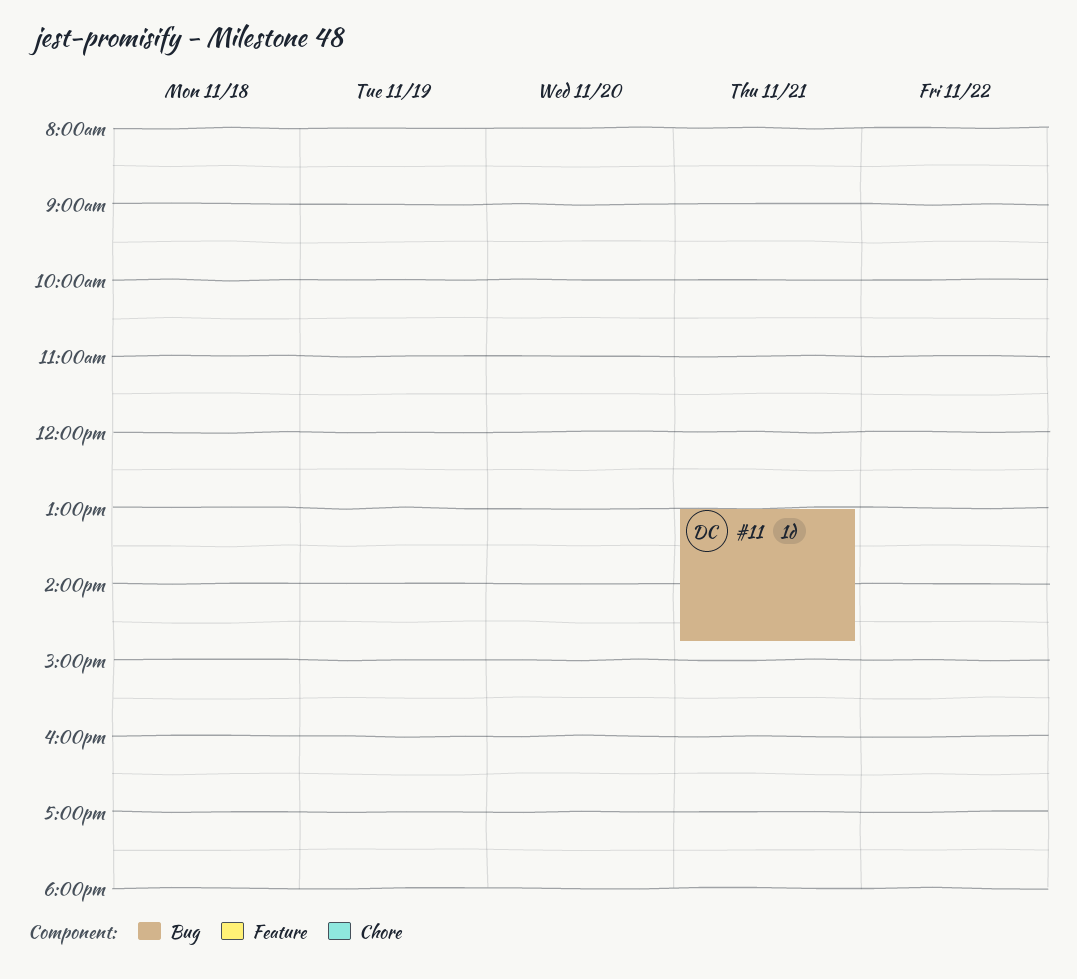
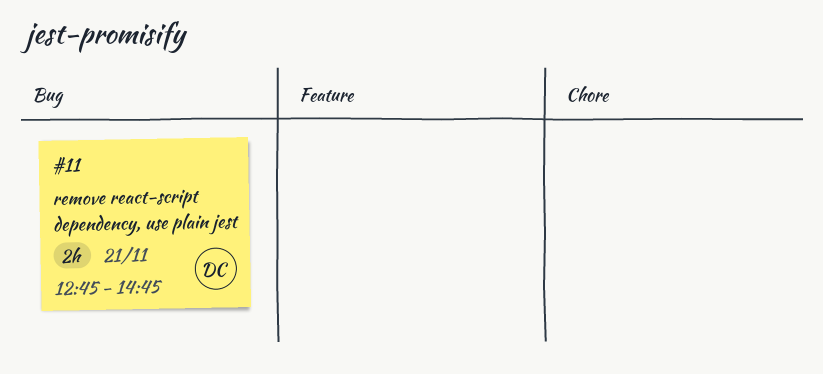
#11, estimate: 1d -> 2h
#11, begins: 13:00 -> 12:45

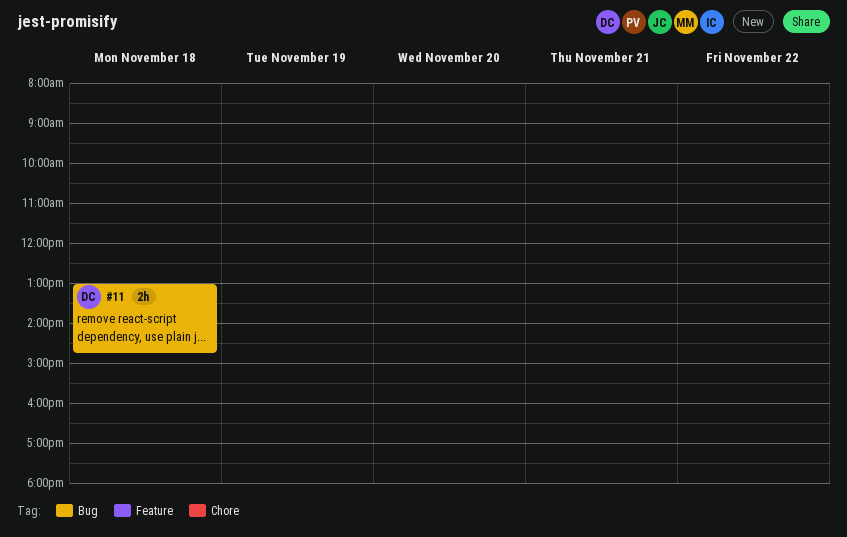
#11, day: Nov 21 -> Nov 18
#11, begins: 12:45 -> 13:00

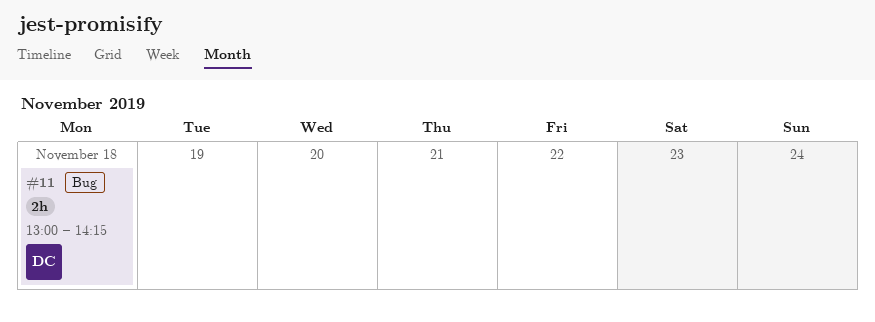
#11, ends: 14:45 -> 14:15

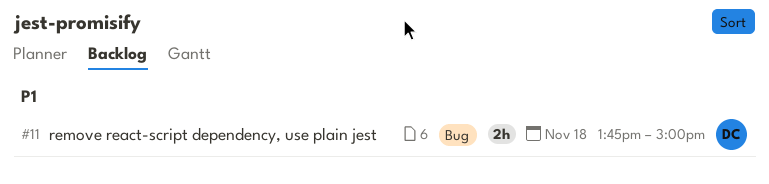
#11, begins: 13:00 -> 13:45
#11, ends: 14:15 -> 15:00

